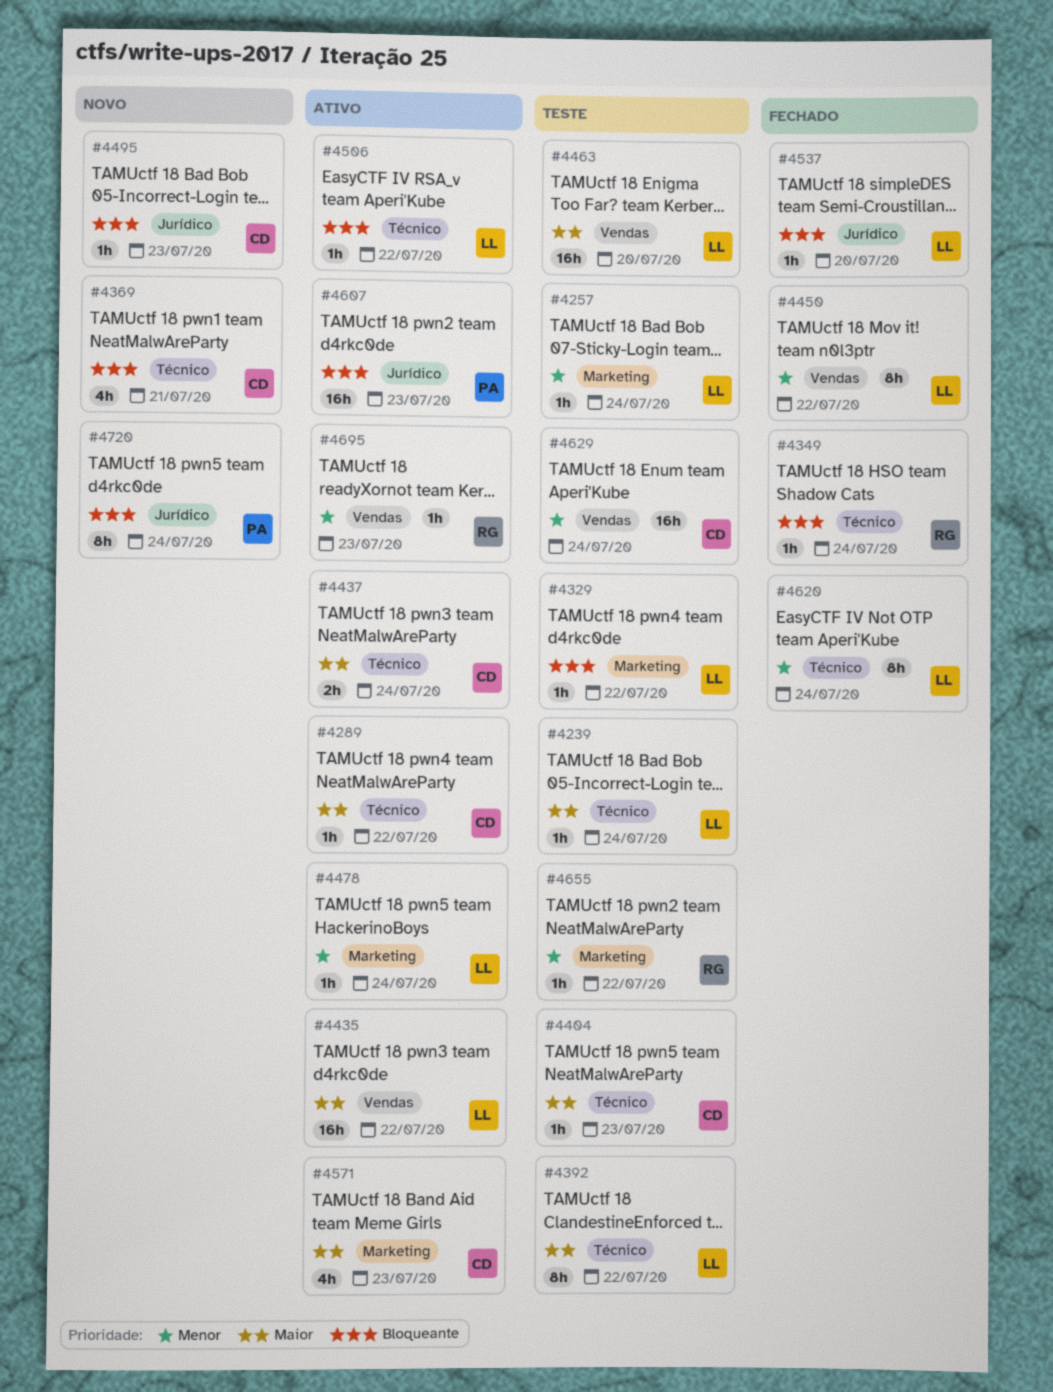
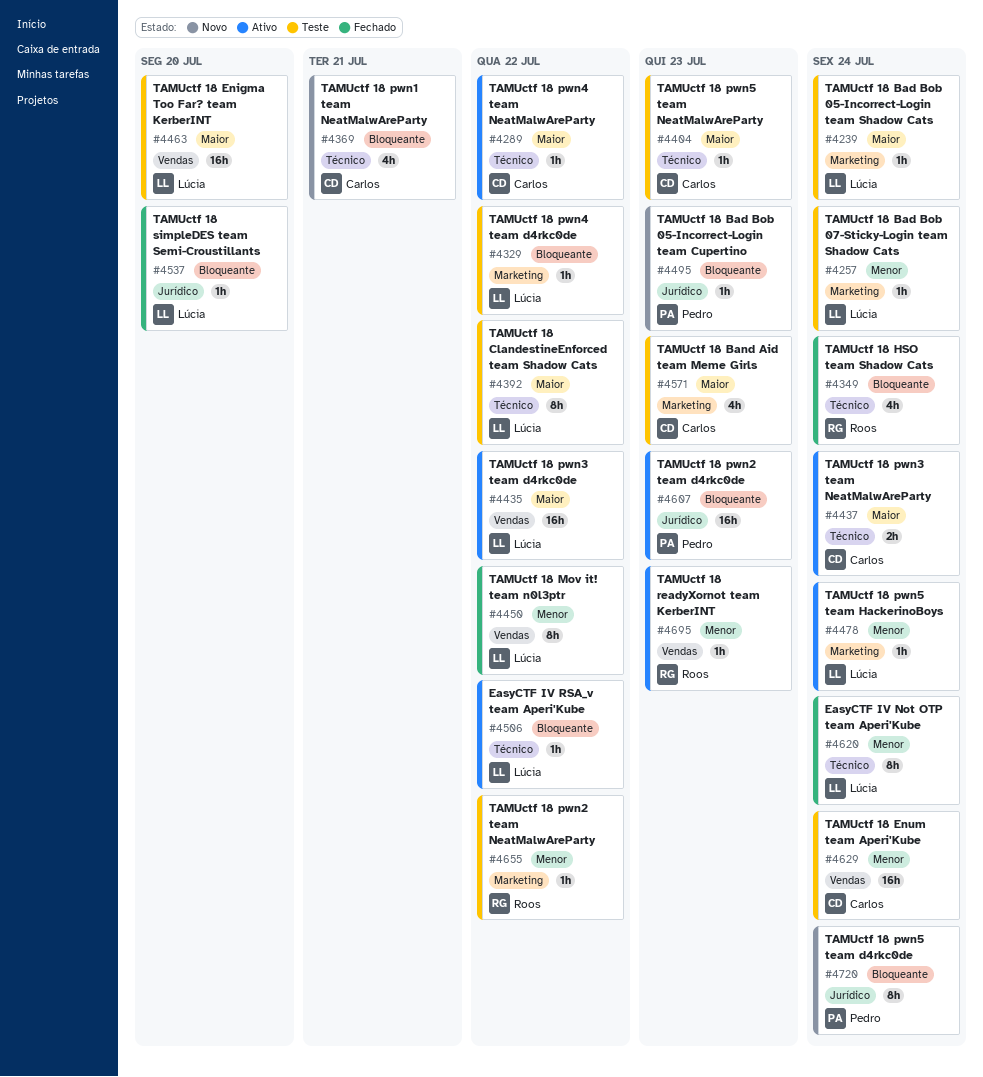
#4239, label: Técnico -> Marketing
#4349, estimate: 1h -> 4h
#4495, owner: Carlos -> Pedro
#4571, status: Ativo -> Teste

